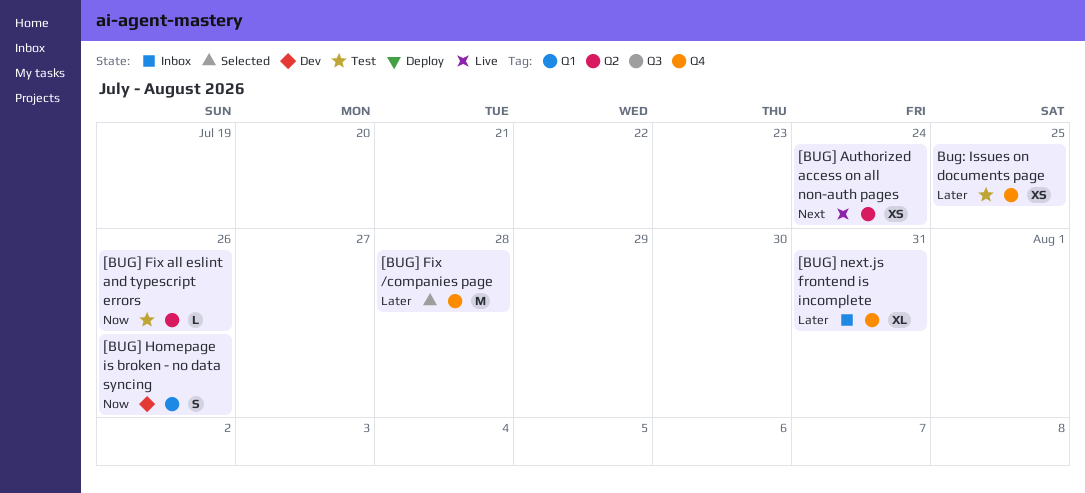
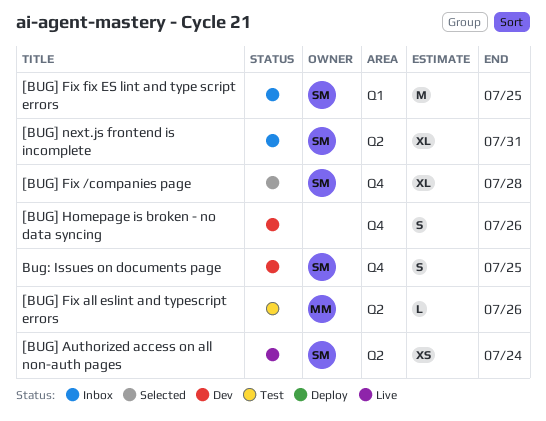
[BUG] Fix /companies page, estimate: M -> XL
[BUG] Fix fix ES lint and type script errors: none -> present
[BUG] Homepage is broken - no data syncing, label: Q1 -> Q4
[BUG] next.js frontend is incomplete, label: Q4 -> Q2
Bug: Issues on documents page, status: Test -> Dev
Bug: Issues on documents page, estimate: XS -> S

